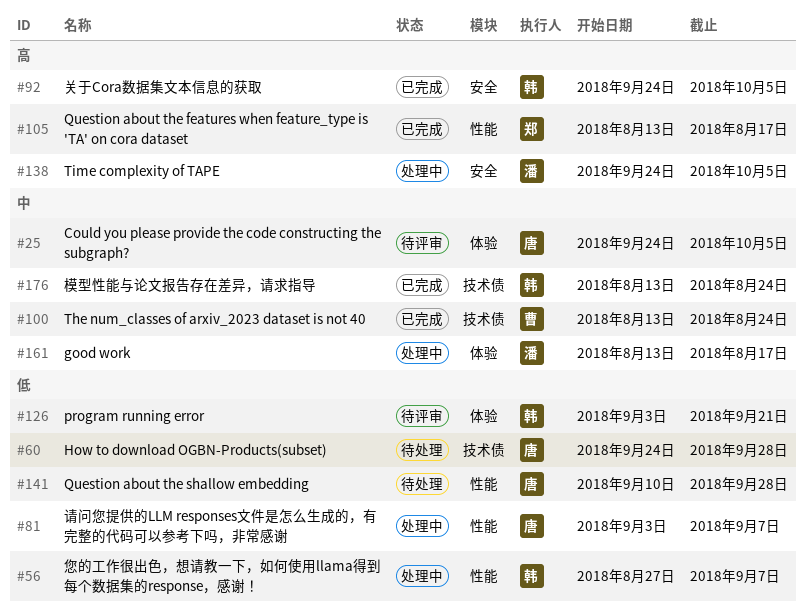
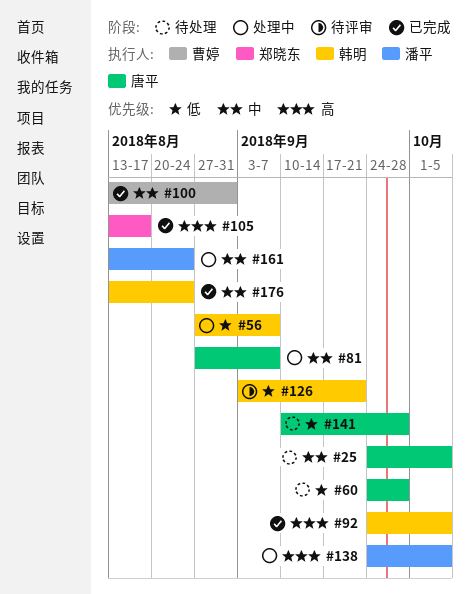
#25, status: 待评审 -> 待处理
#81, priority: 低 -> 中
#81, start: Sep 3 -> Aug 27
#100, due: Aug 24 -> Aug 31
#161, due: Aug 17 -> Aug 24

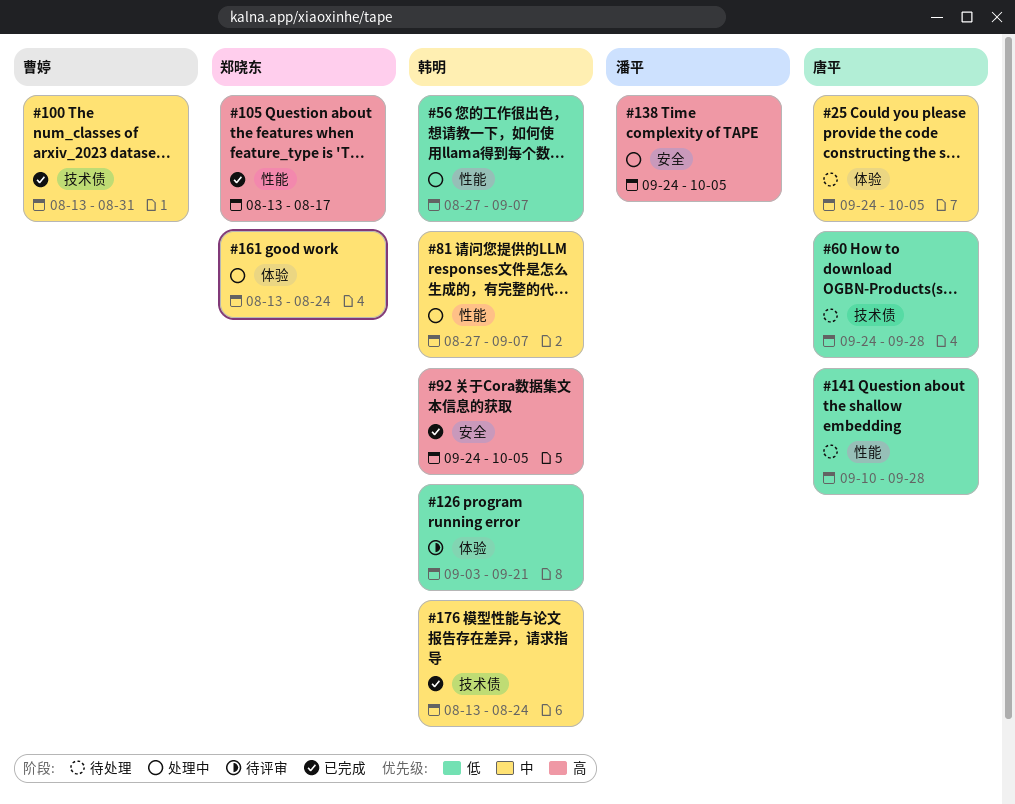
#81, owner: 唐平 -> 韩明
#161, owner: 潘平 -> 郑晓东

